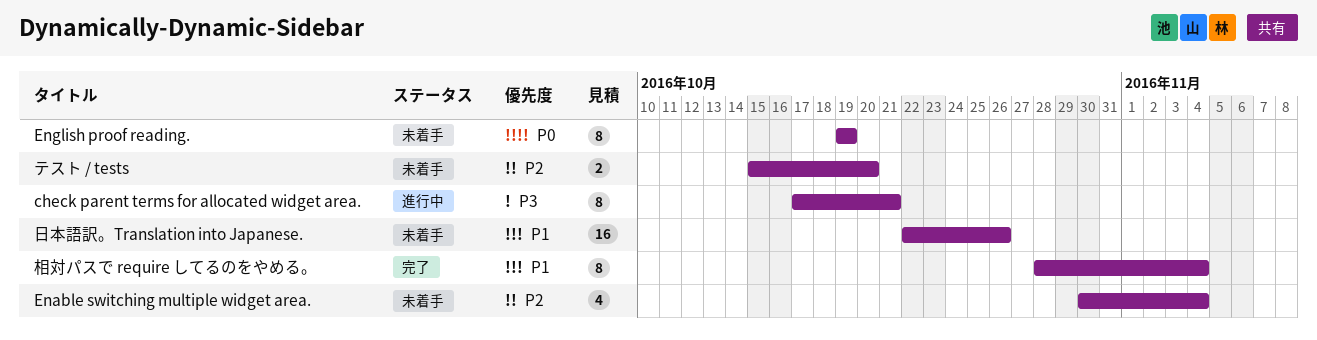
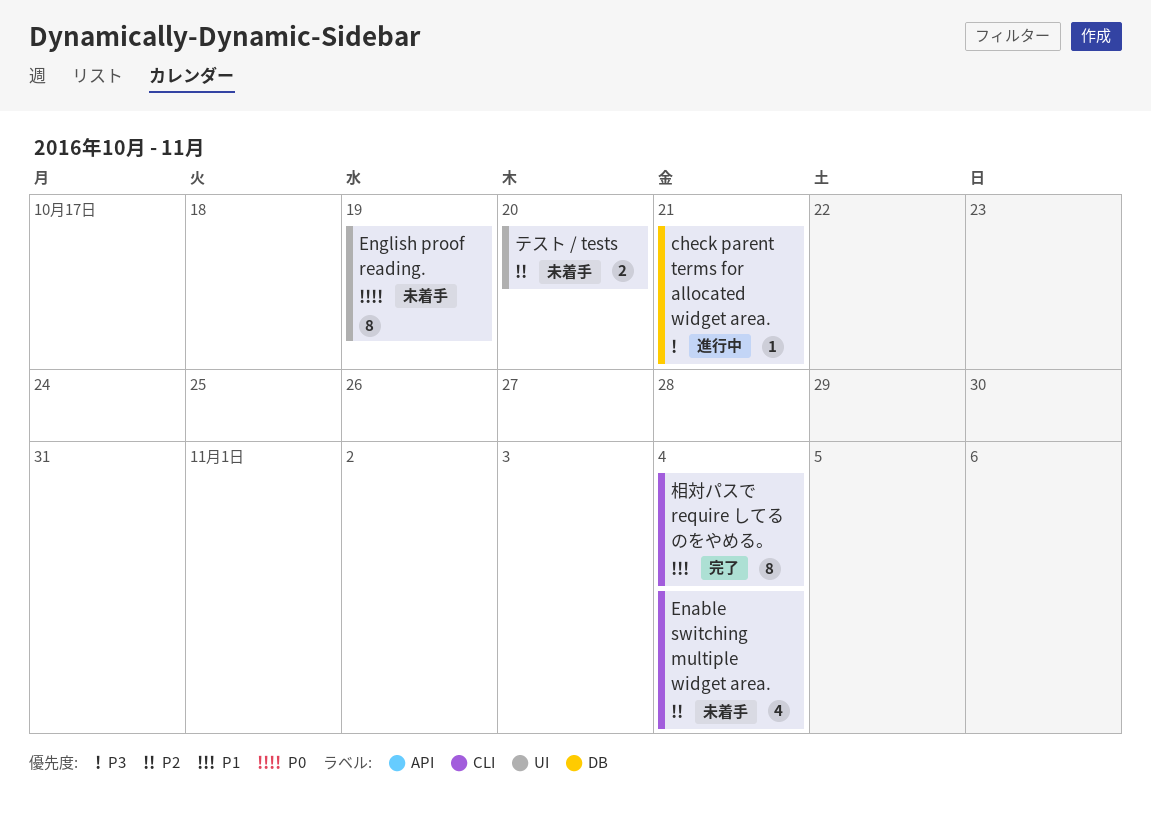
check parent terms for allocated widget area., estimate: 8 -> 1
日本語訳。Translation into Japanese.: present -> none

